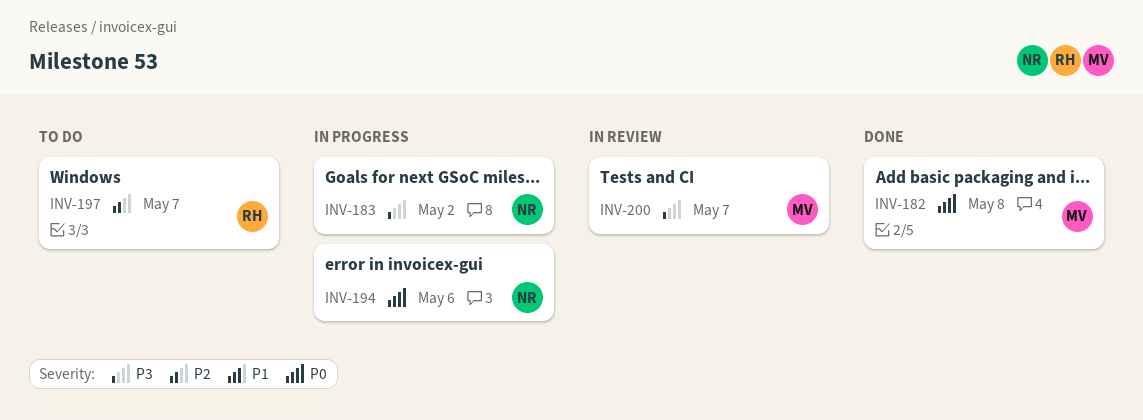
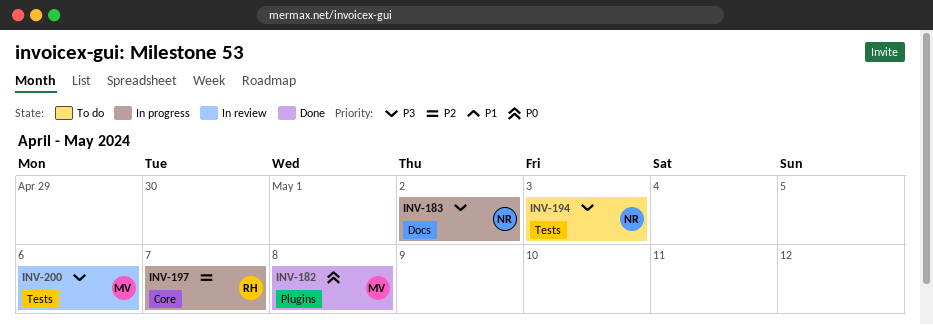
INV-194, status: In progress -> To do
INV-194, priority: P0 -> P3
INV-194, due: May 6 -> May 3
INV-197, status: To do -> In progress
INV-200, due: May 7 -> May 6

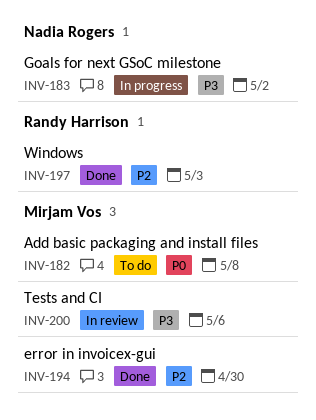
INV-182, status: Done -> To do
INV-194, status: To do -> Done
INV-194, owner: Nadia Rogers -> Mirjam Vos
INV-194, priority: P3 -> P2
INV-194, due: May 3 -> Apr 30
INV-197, status: In progress -> Done
INV-197, due: May 7 -> May 3

